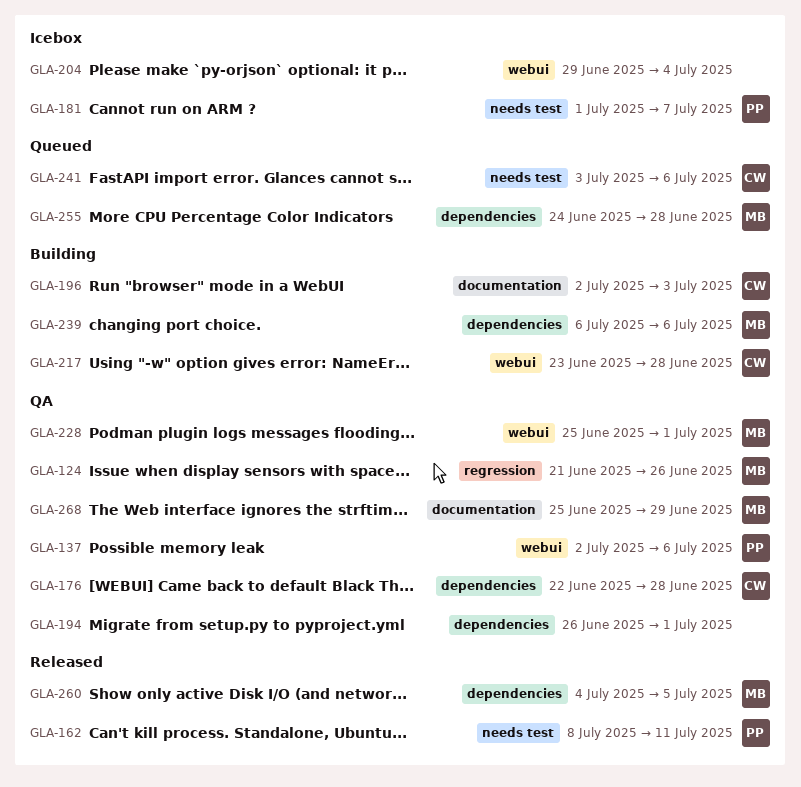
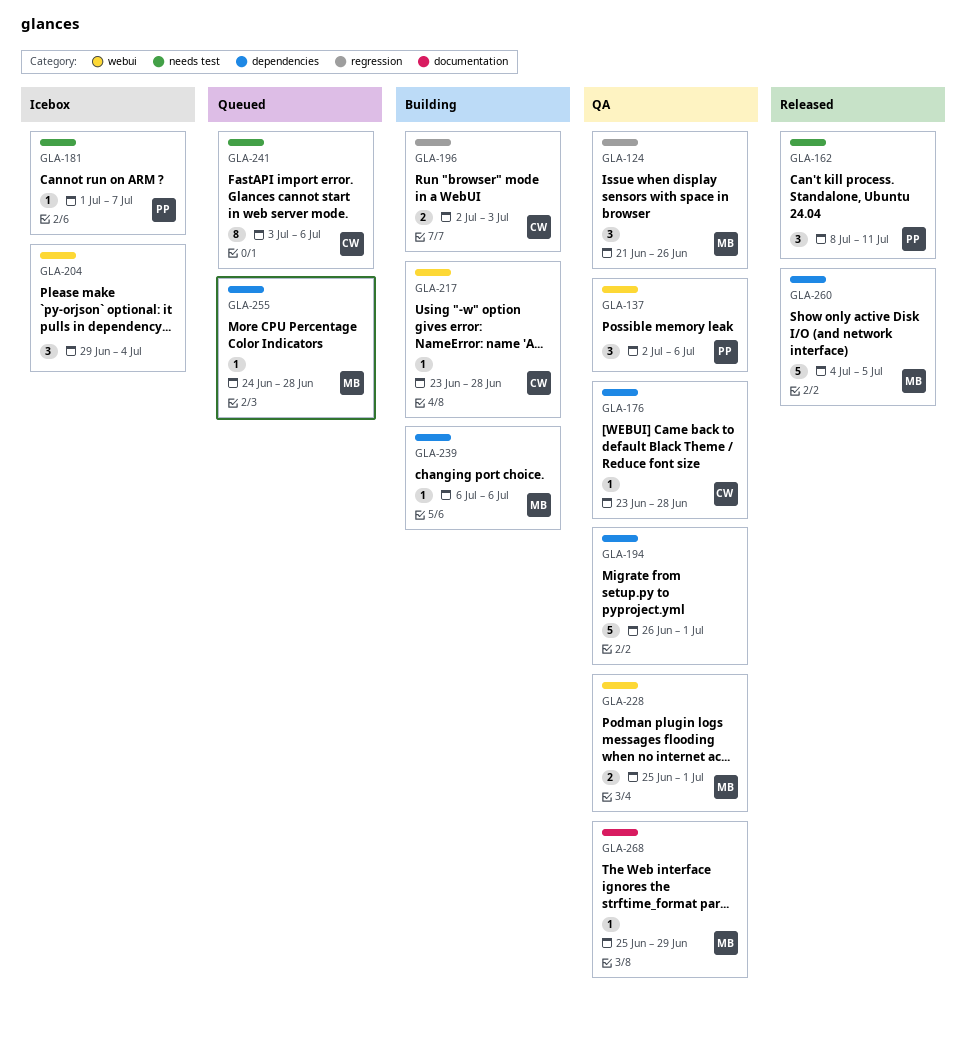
GLA-176, start: Jun 22 -> Jun 23
GLA-196, label: documentation -> regression

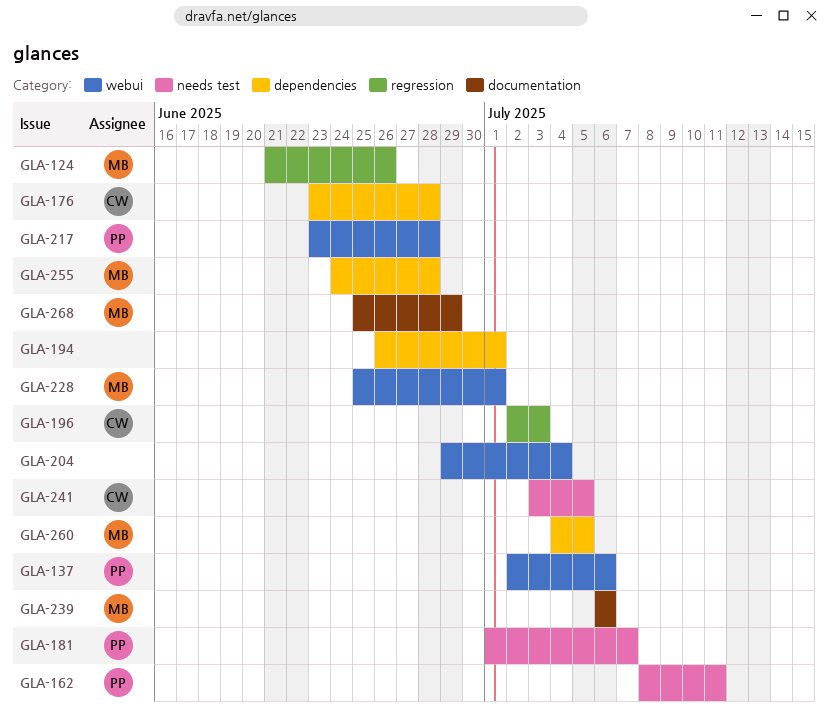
GLA-217, owner: CW -> PP
GLA-239, label: dependencies -> documentation
GLA-241, due: Jul 6 -> Jul 5

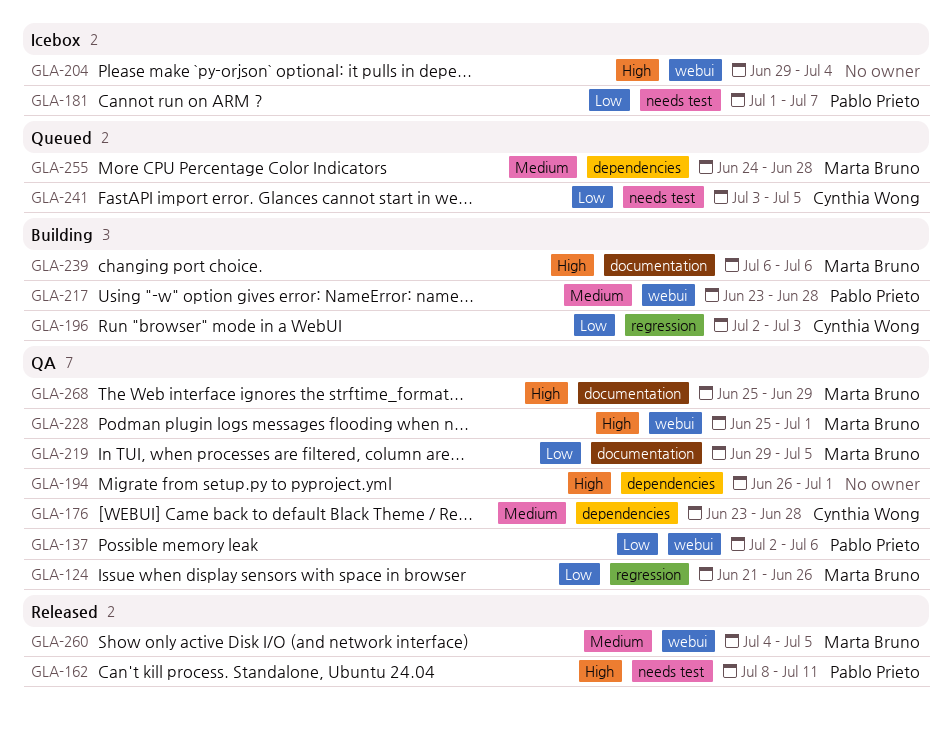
GLA-219: none -> present
GLA-260, label: dependencies -> webui

